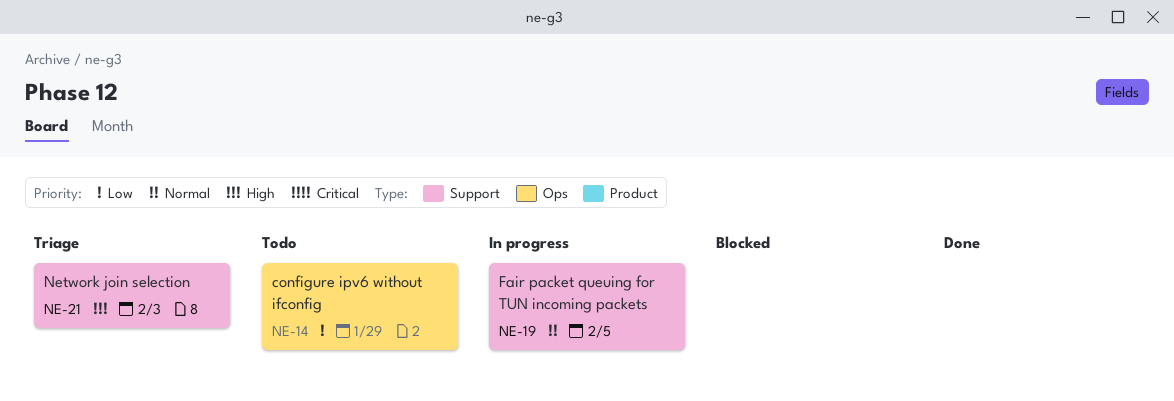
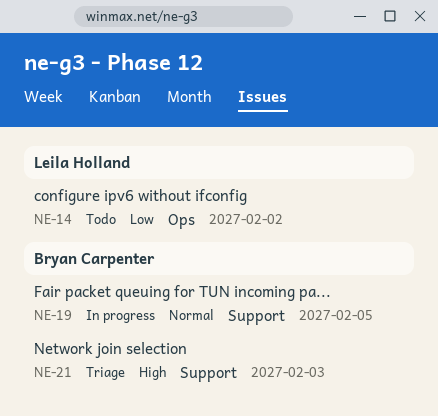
NE-14, due: Jan 29 -> Feb 2

